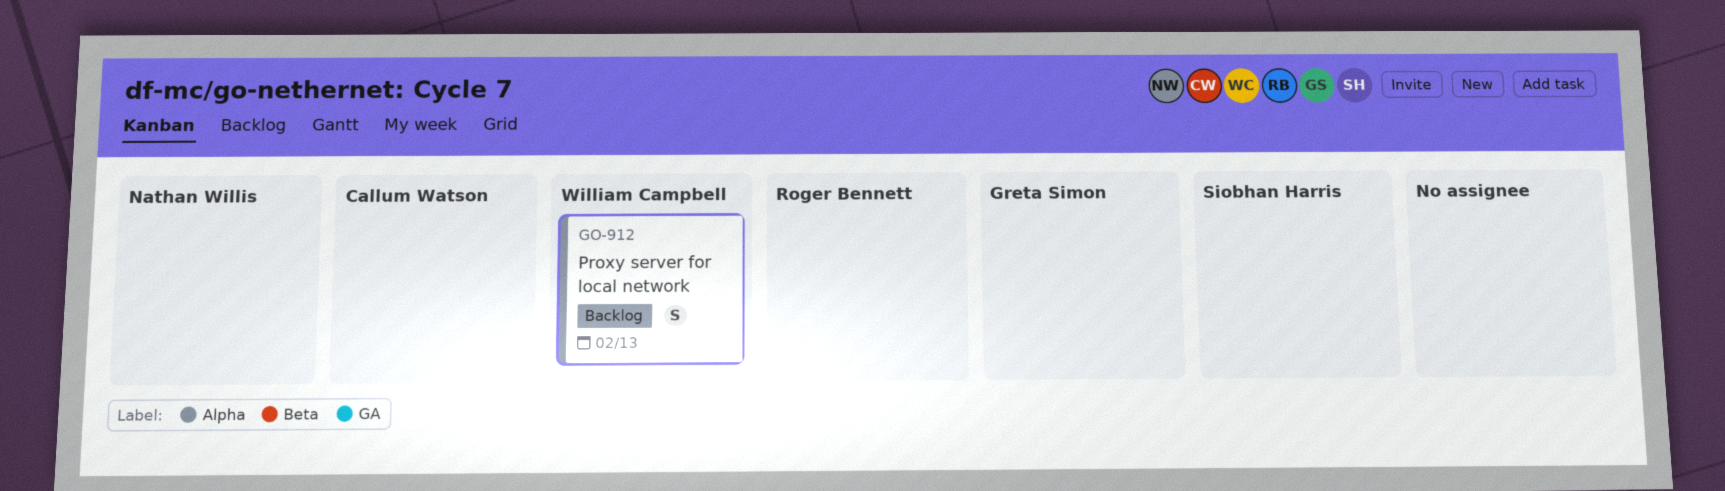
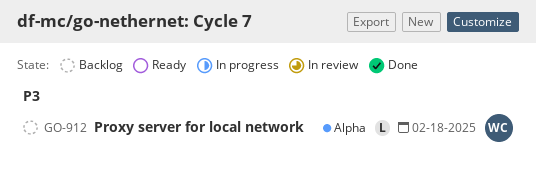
GO-912, estimate: S -> L
GO-912, due: Feb 13 -> Feb 18

